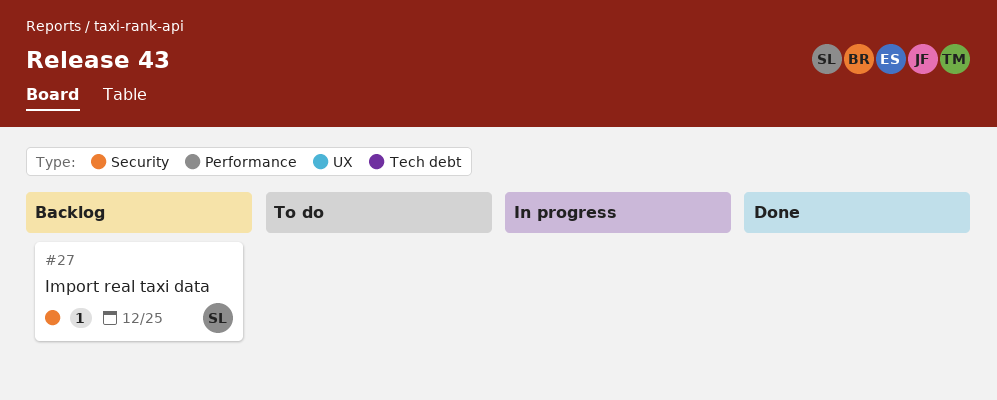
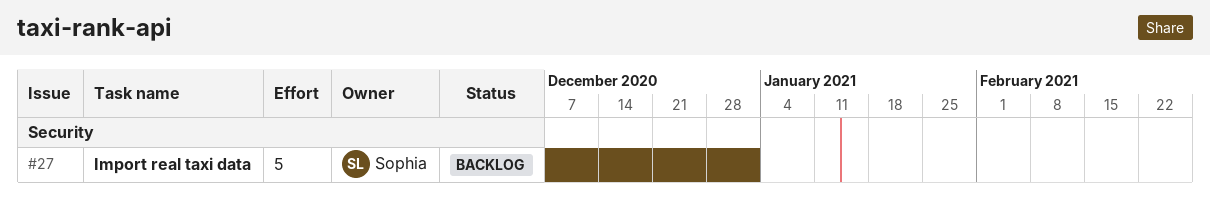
#27, estimate: 1 -> 5
#27, due: Dec 25 -> Jan 1

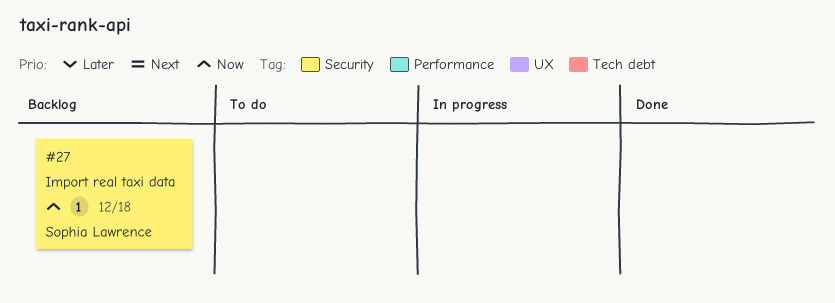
#27, estimate: 5 -> 1
#27, due: Jan 1 -> Dec 18

